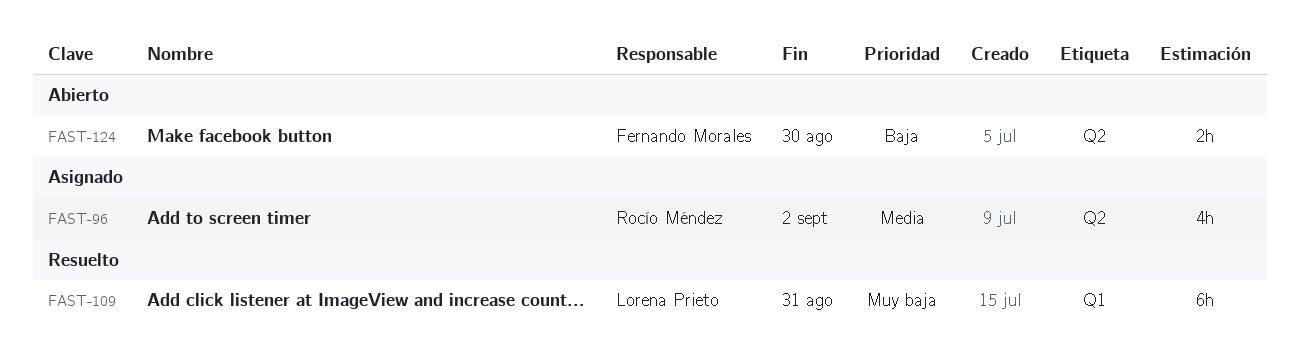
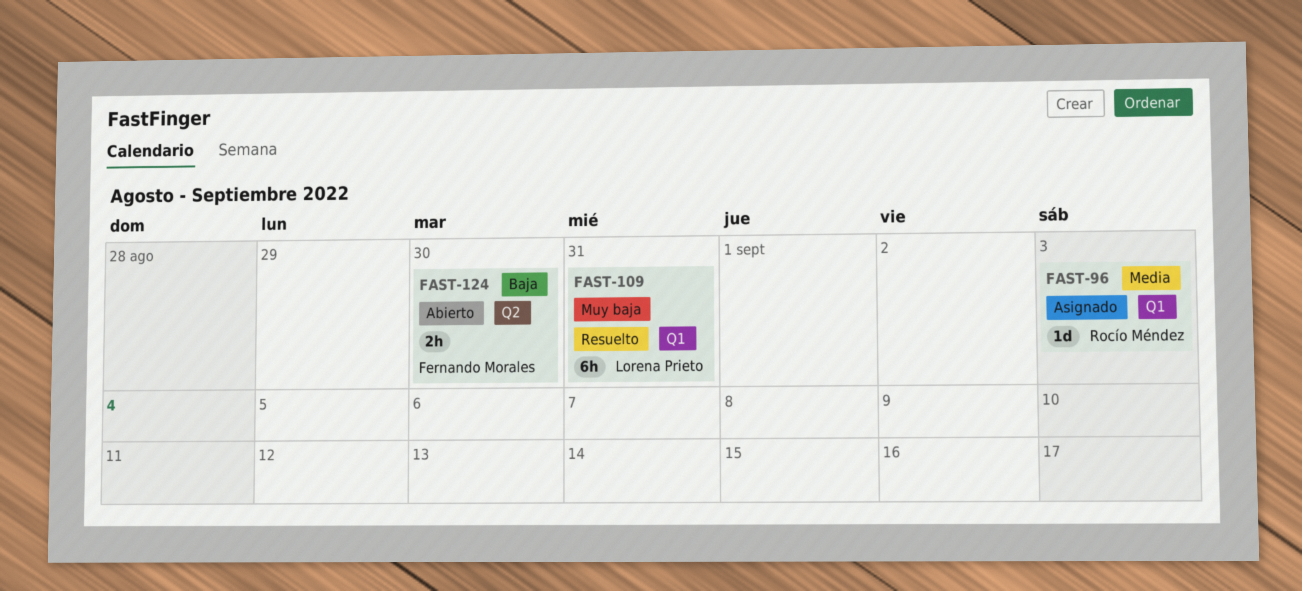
FAST-96, label: Q2 -> Q1
FAST-96, estimate: 4h -> 1d
FAST-96, due: Sep 2 -> Sep 3

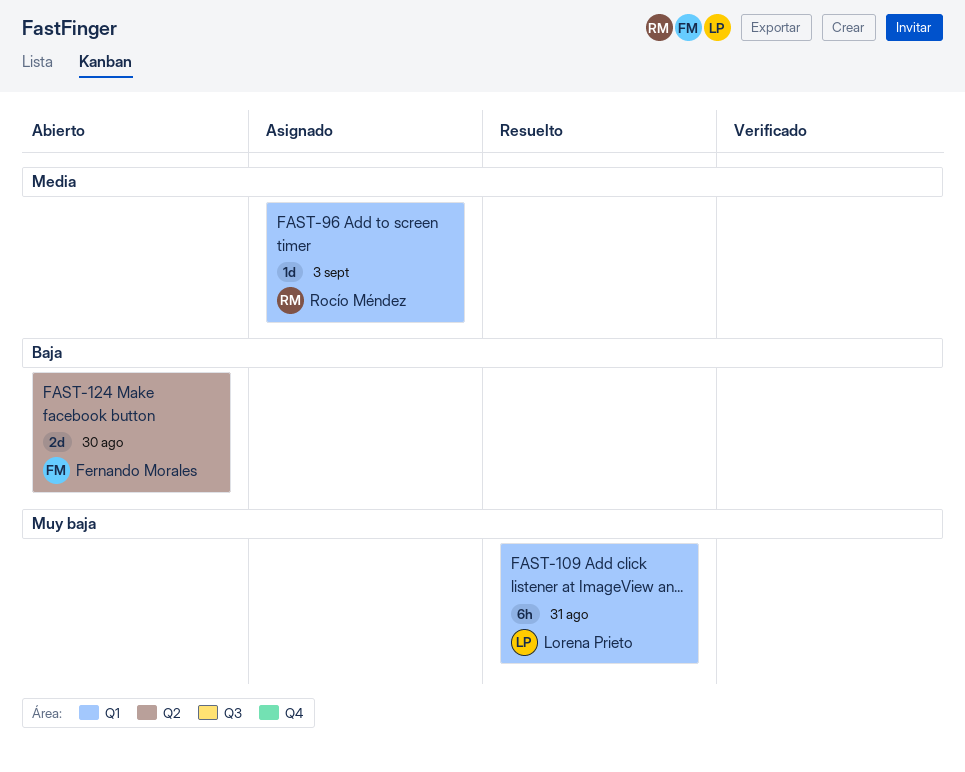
FAST-124, estimate: 2h -> 2d

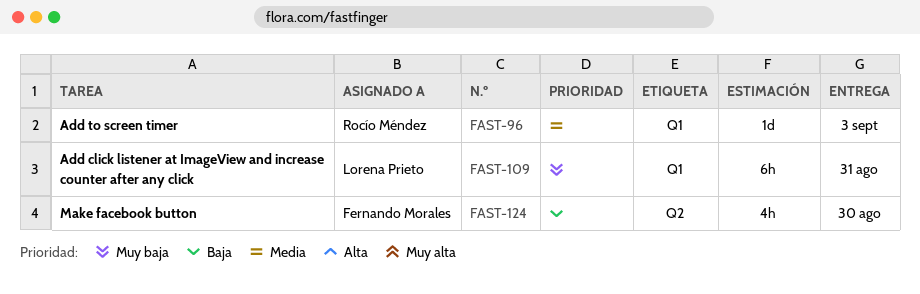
FAST-124, estimate: 2d -> 4h

